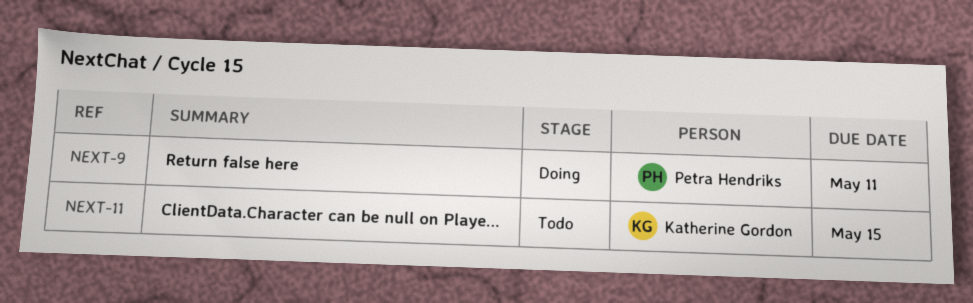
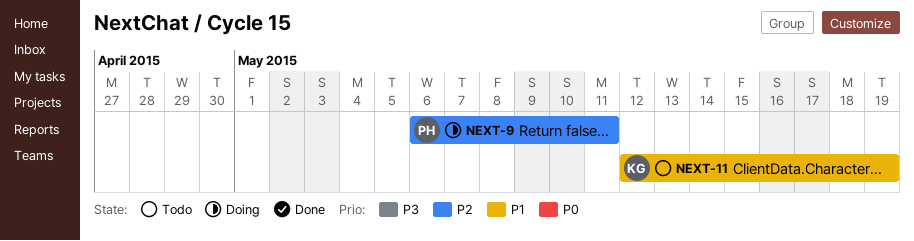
NEXT-11, due: May 15 -> May 19

